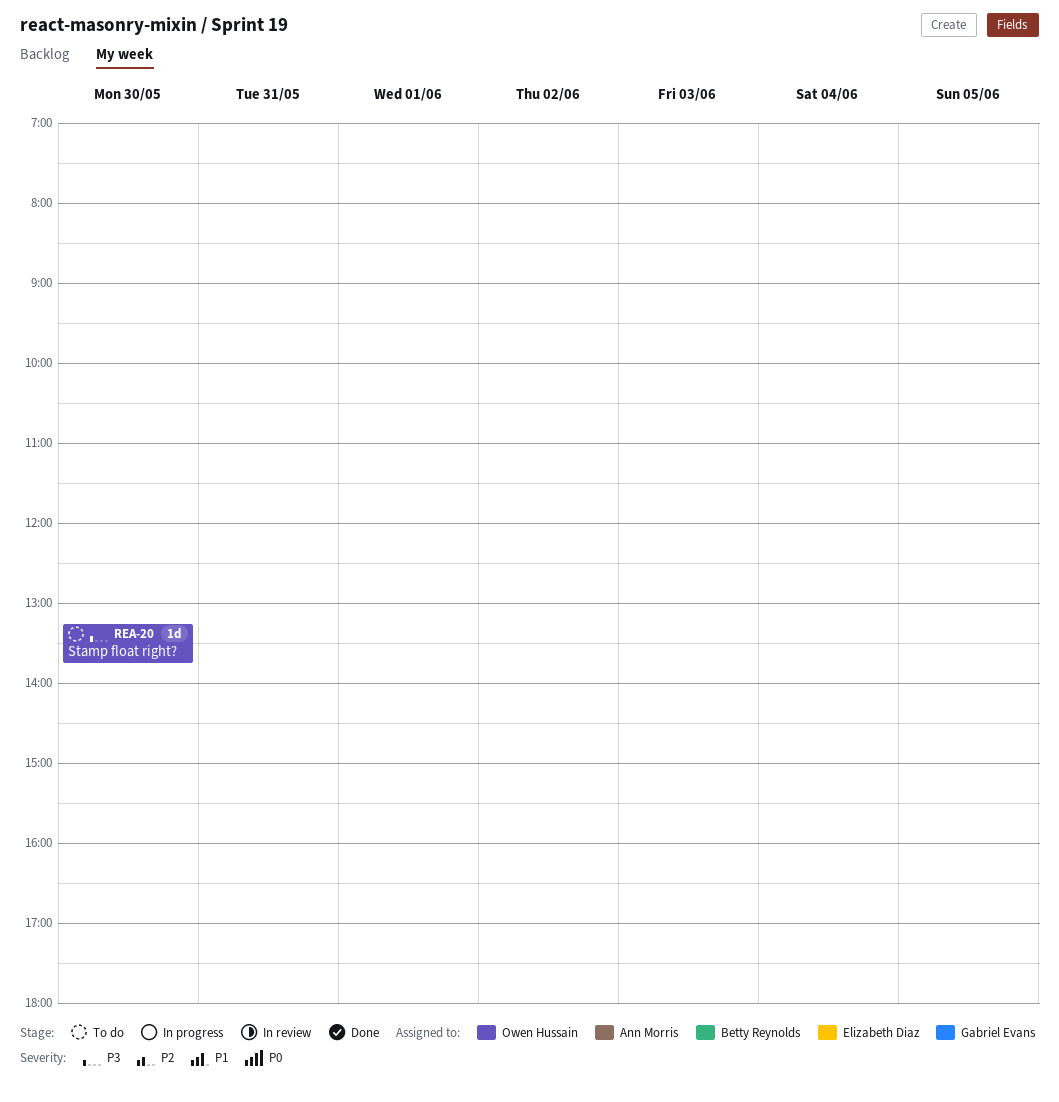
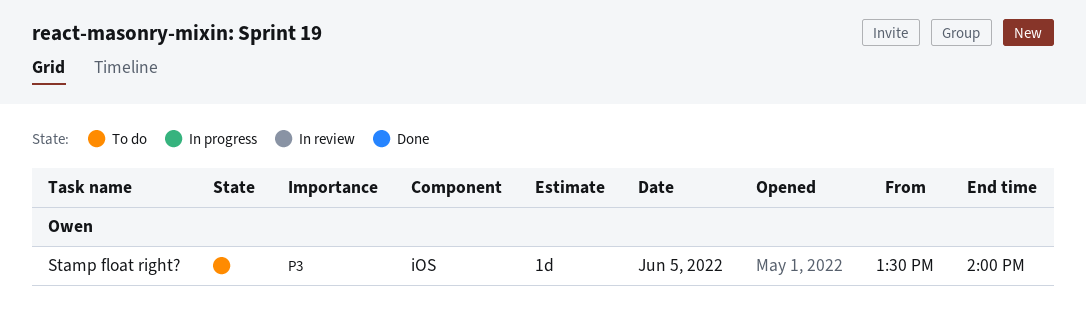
Stamp float right?, day: May 30 -> Jun 5
Stamp float right?, begins: 13:15 -> 13:30
Stamp float right?, ends: 13:45 -> 14:00

